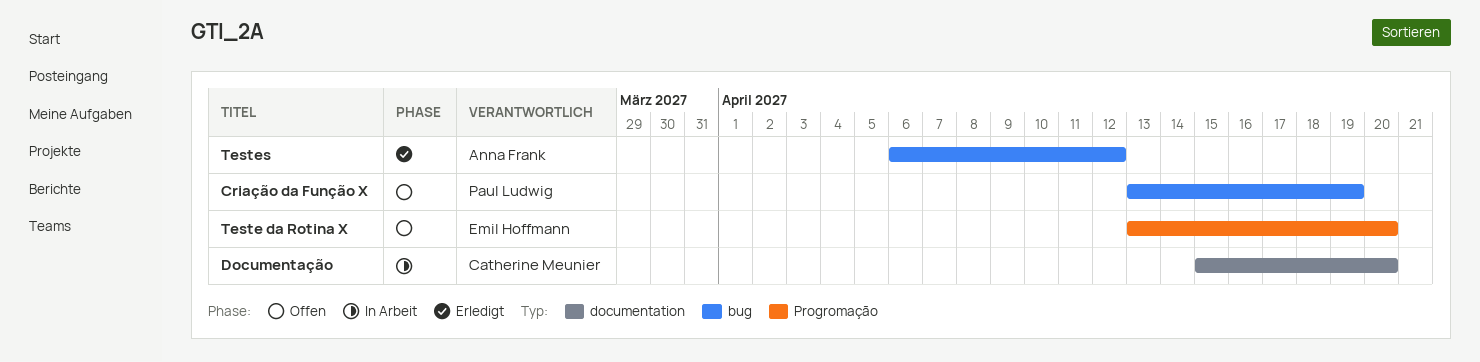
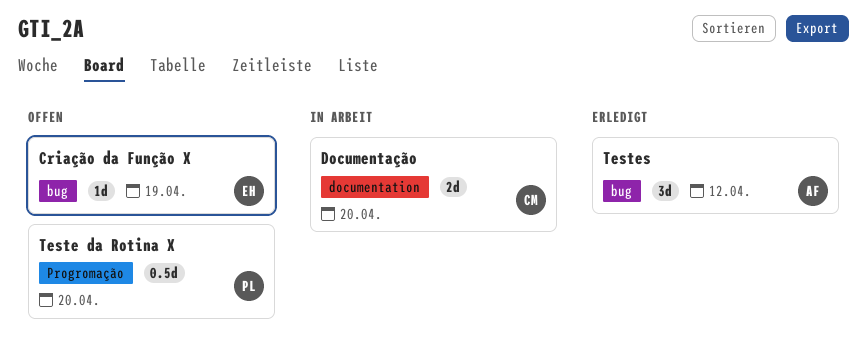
Criação da Função X, owner: Paul Ludwig -> Emil Hoffmann
Teste da Rotina X, owner: Emil Hoffmann -> Paul Ludwig

